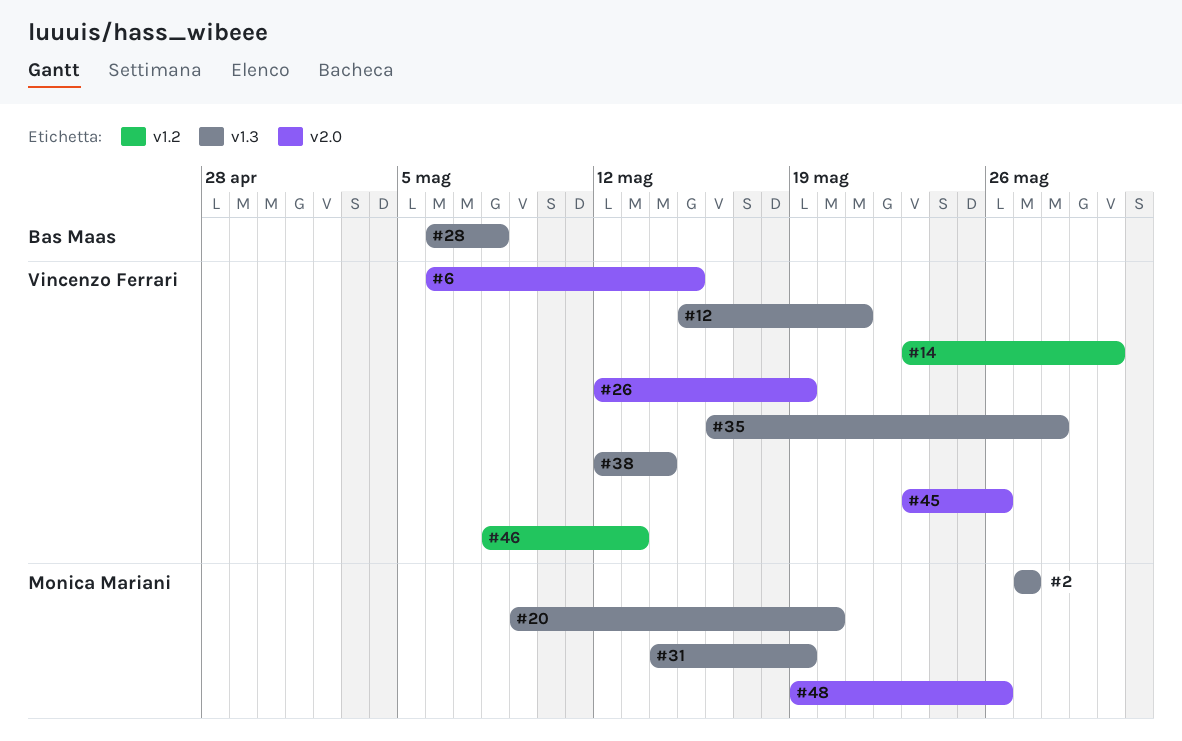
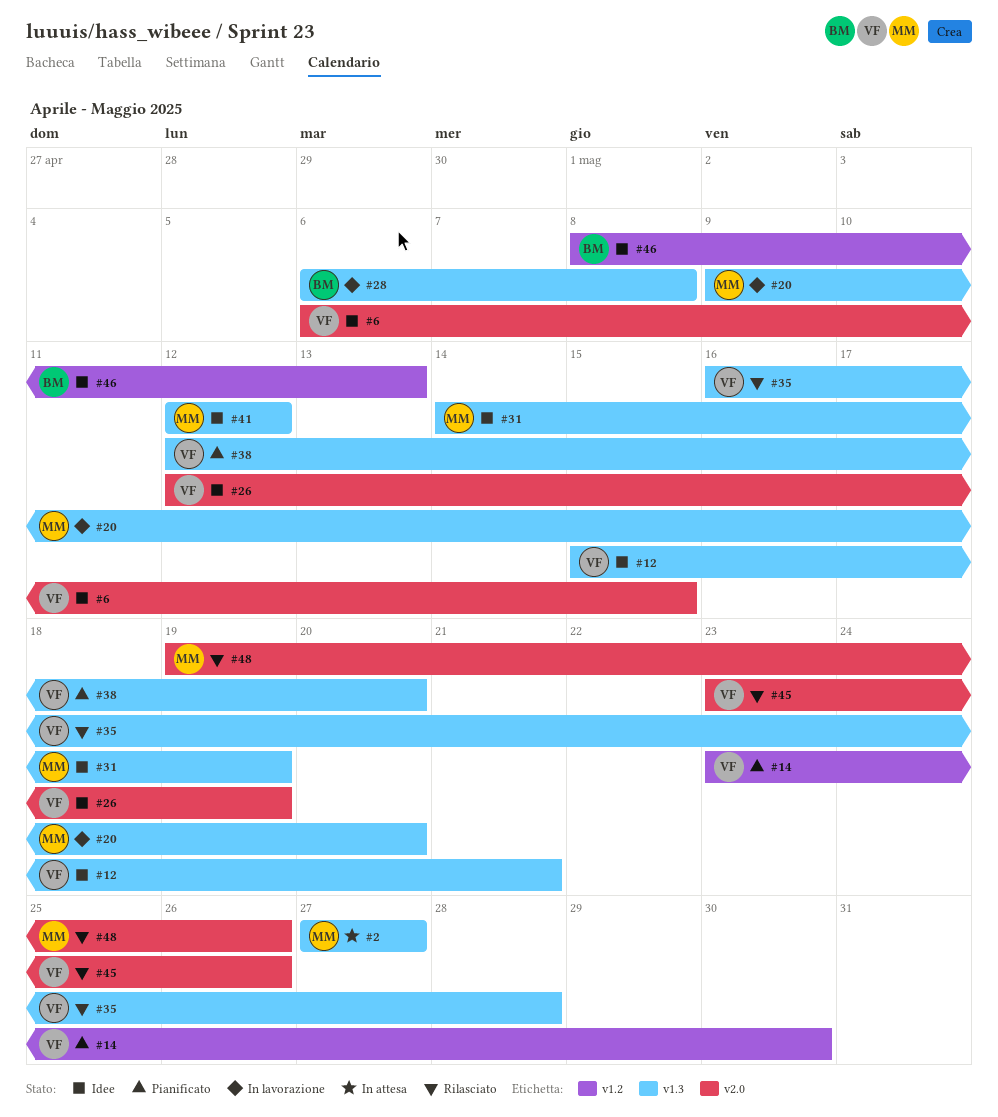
#38, due: May 14 -> May 20
#41: none -> present
#46, owner: Vincenzo Ferrari -> Bas Maas

